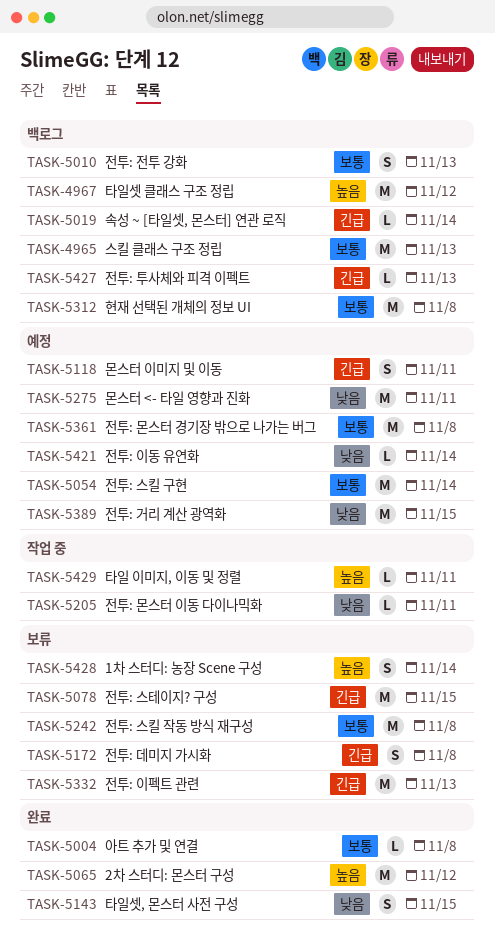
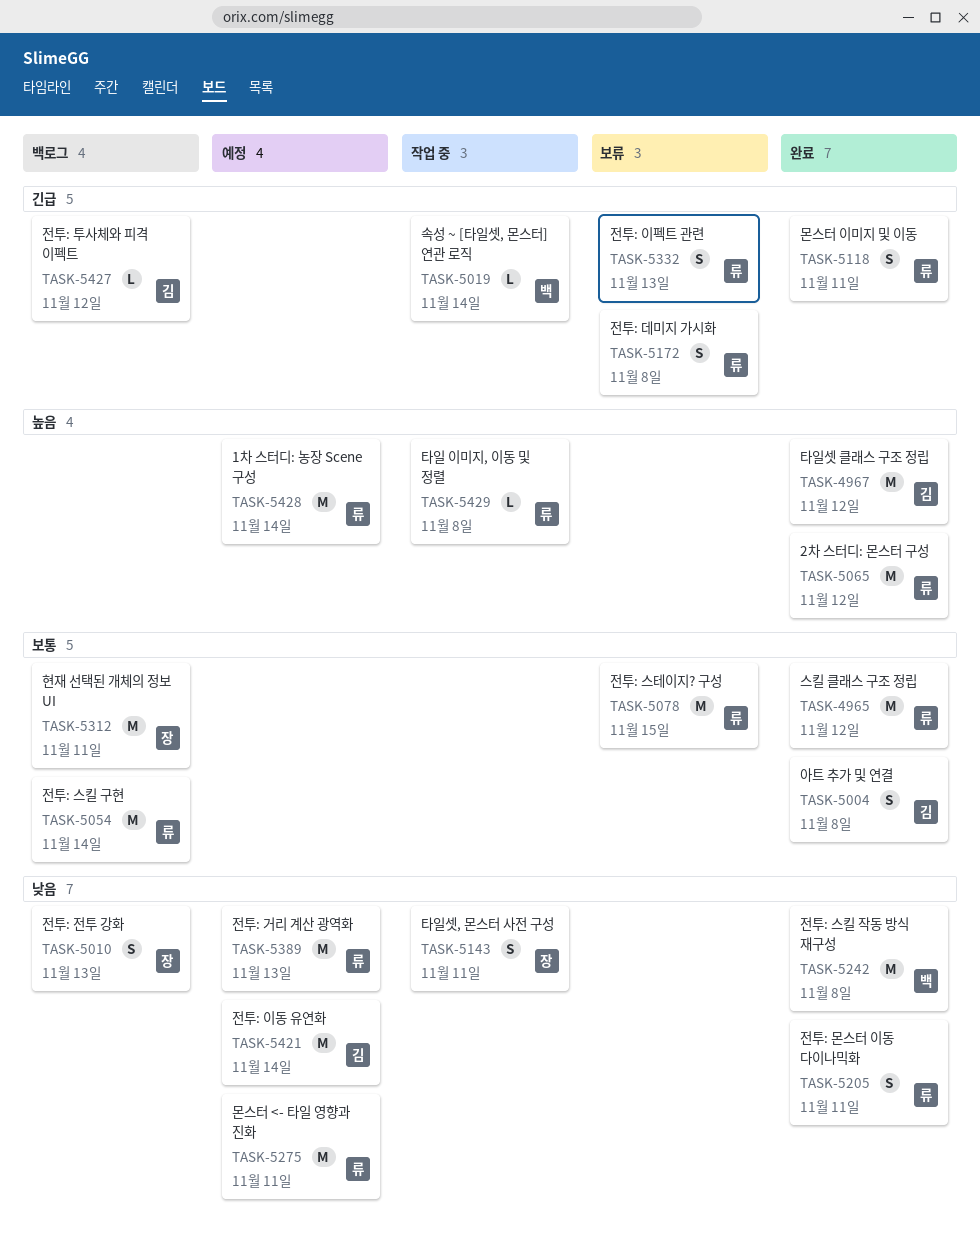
TASK-4965, status: 백로그 -> 완료
TASK-4965, due: Nov 13 -> Nov 12
TASK-4967, status: 백로그 -> 완료
TASK-5004, estimate: L -> S
TASK-5010, priority: 보통 -> 낮음
TASK-5019, status: 백로그 -> 작업 중
TASK-5054, status: 예정 -> 백로그
TASK-5078, priority: 긴급 -> 보통
TASK-5118, status: 예정 -> 완료
TASK-5143, status: 완료 -> 작업 중
TASK-5143, due: Nov 15 -> Nov 11
TASK-5205, status: 작업 중 -> 완료
TASK-5205, estimate: L -> S
TASK-5242, status: 보류 -> 완료
TASK-5242, priority: 보통 -> 낮음
TASK-5312, due: Nov 8 -> Nov 11
TASK-5332, estimate: M -> S
TASK-5361: present -> none
TASK-5389, due: Nov 15 -> Nov 13
TASK-5421, estimate: L -> M
TASK-5427, due: Nov 13 -> Nov 12
TASK-5428, status: 보류 -> 예정
TASK-5428, estimate: S -> M
TASK-5429, due: Nov 11 -> Nov 8

